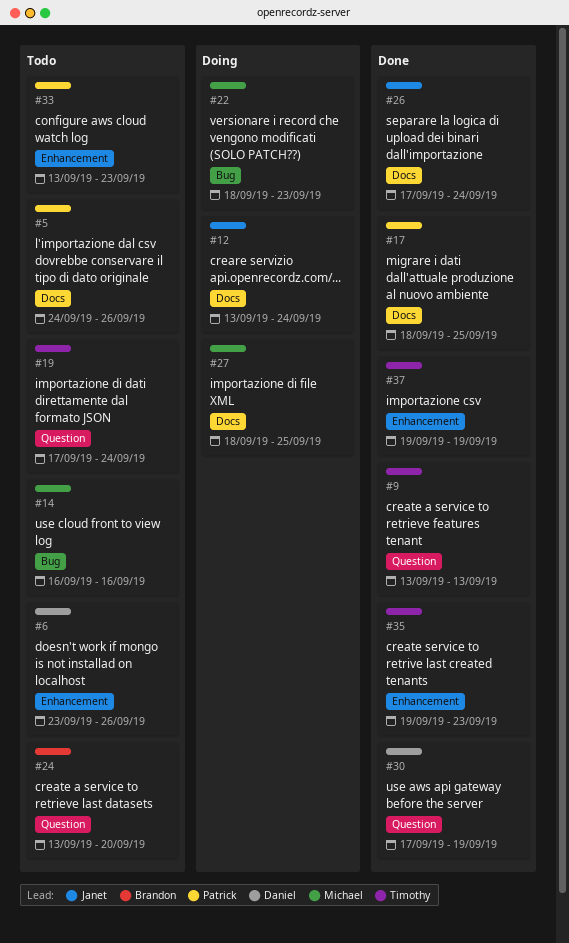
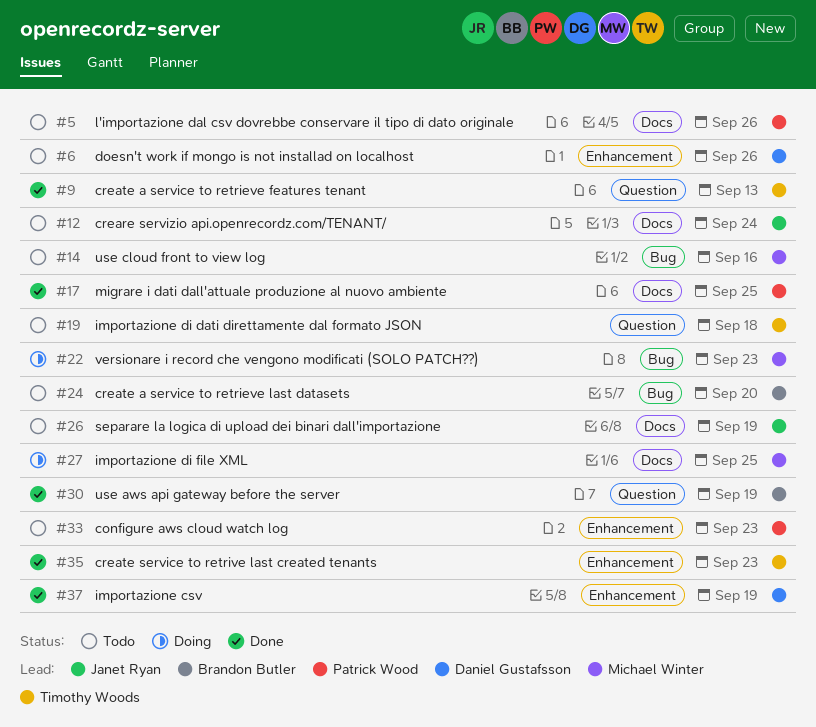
#12, status: Doing -> Todo
#19, due: Sep 24 -> Sep 18
#24, label: Question -> Bug
#26, status: Done -> Todo
#26, due: Sep 24 -> Sep 19
#30, owner: Daniel Gustafsson -> Brandon Butler
#37, owner: Timothy Woods -> Daniel Gustafsson

